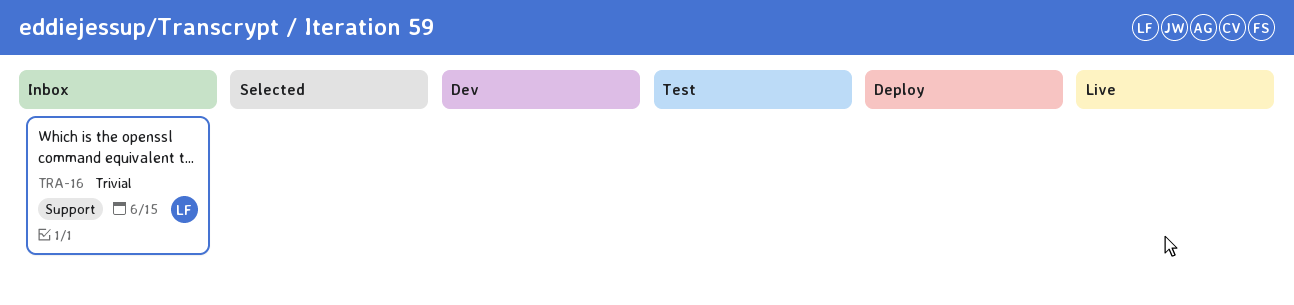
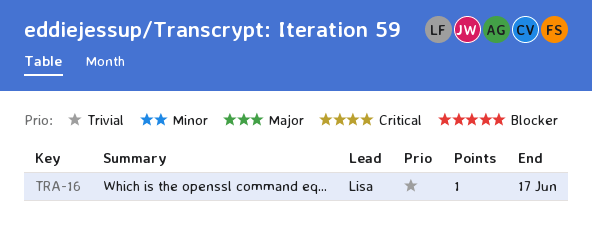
TRA-16, due: Jun 15 -> Jun 17

